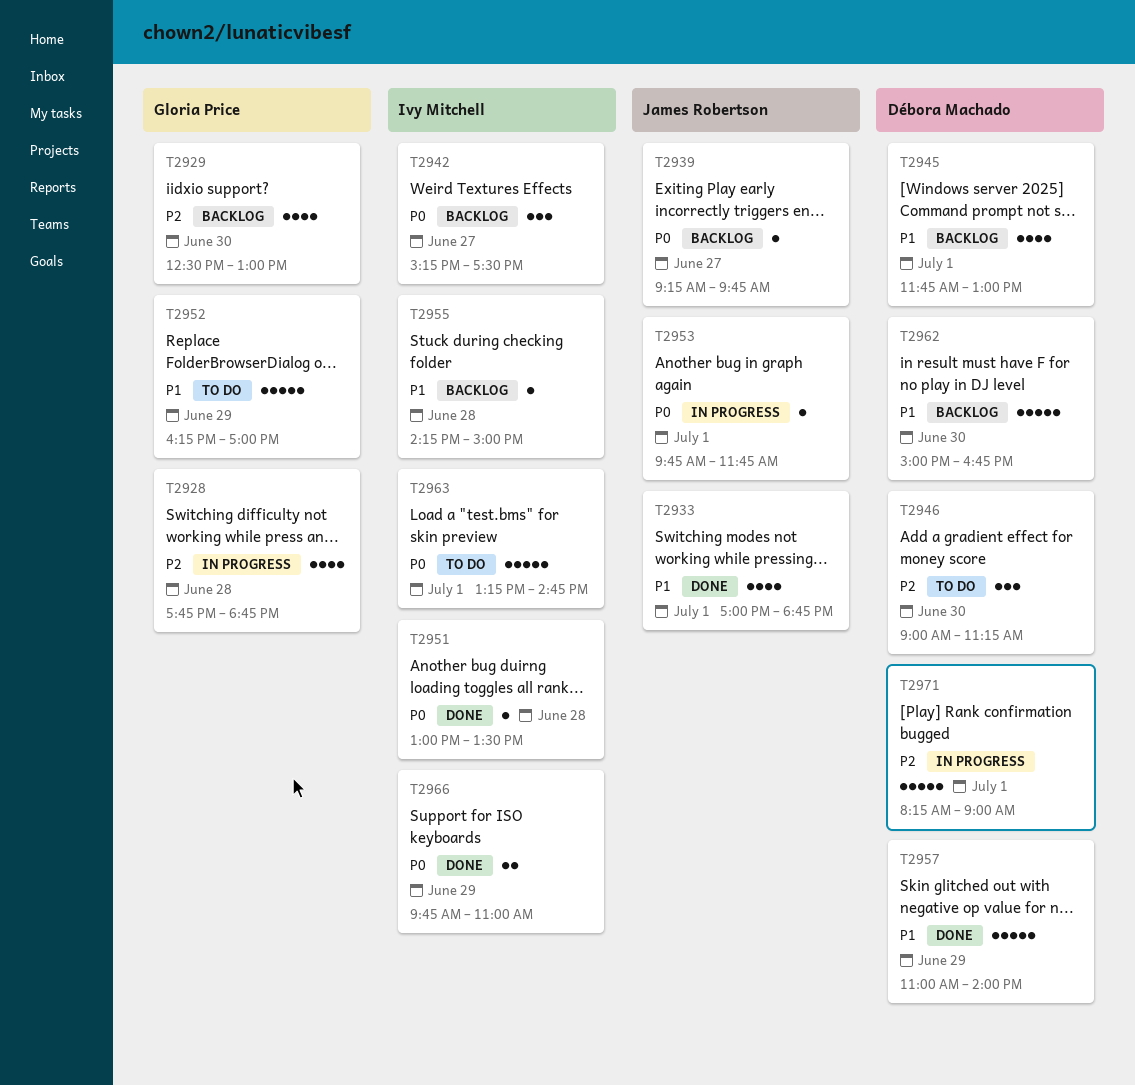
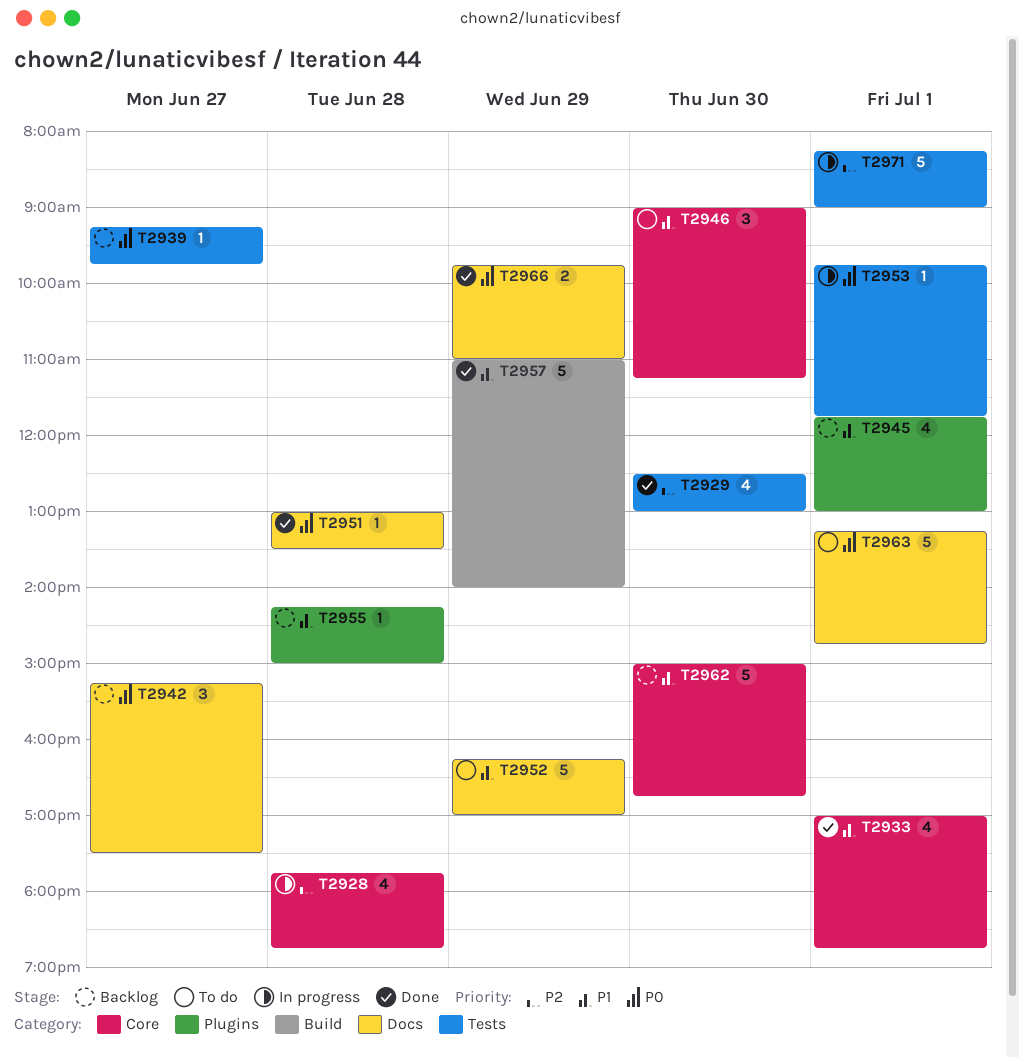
T2929, status: Backlog -> Done
T2946, priority: P2 -> P1

